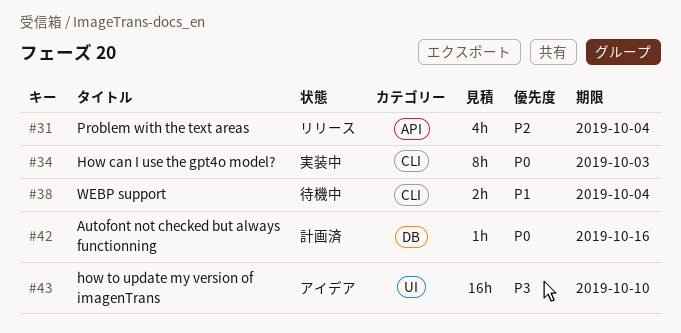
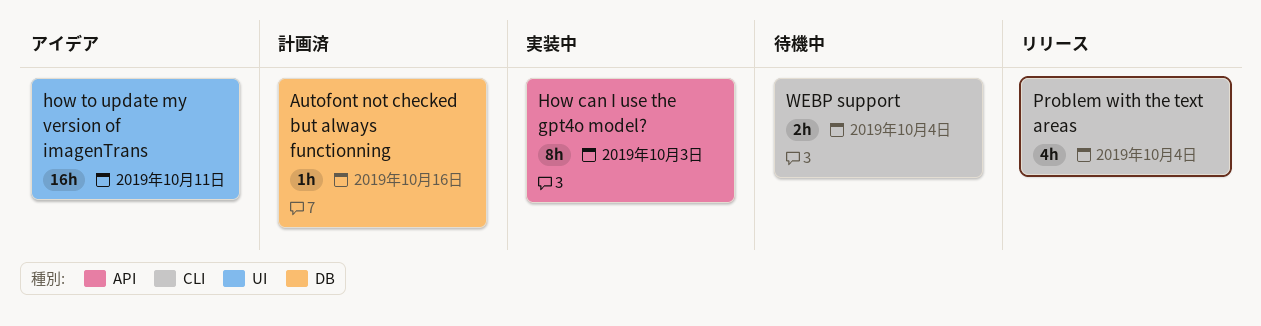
How can I use the gpt4o model?, label: CLI -> API
how to update my version of imagenTrans, due: Oct 10 -> Oct 11
Problem with the text areas, label: API -> CLI

